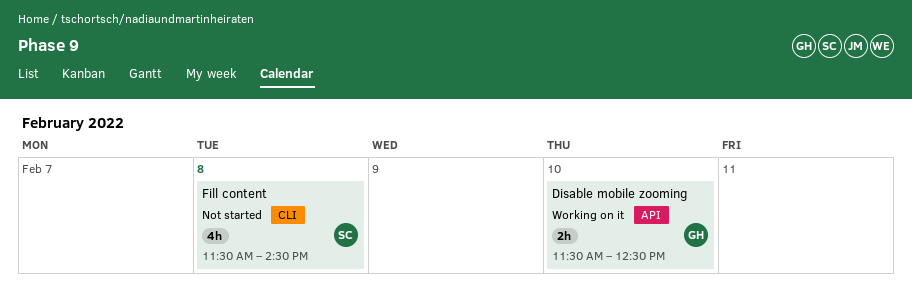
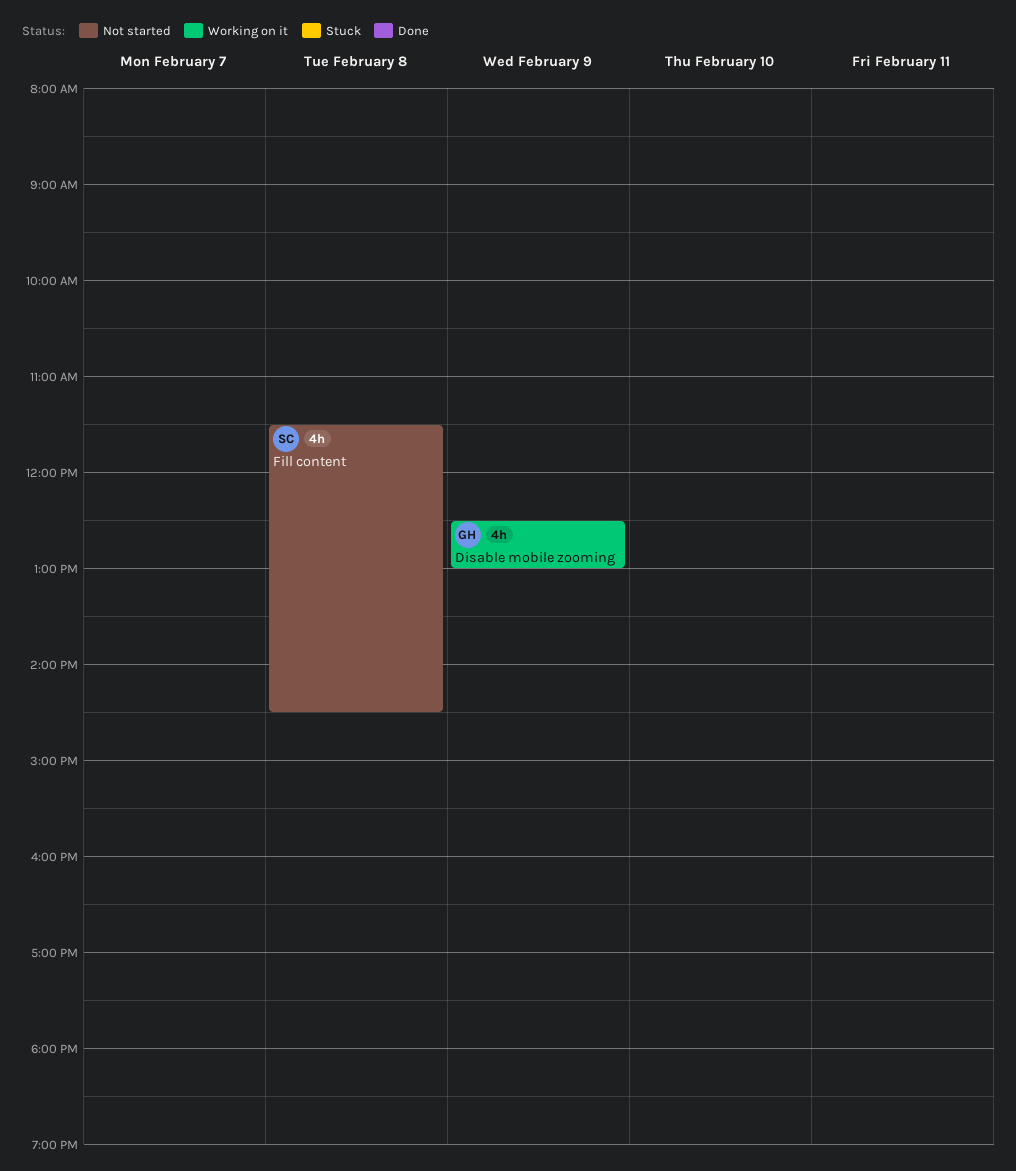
Disable mobile zooming, estimate: 2h -> 4h
Disable mobile zooming, day: Feb 10 -> Feb 9
Disable mobile zooming, begins: 11:30 -> 12:30
Disable mobile zooming, ends: 12:30 -> 13:00

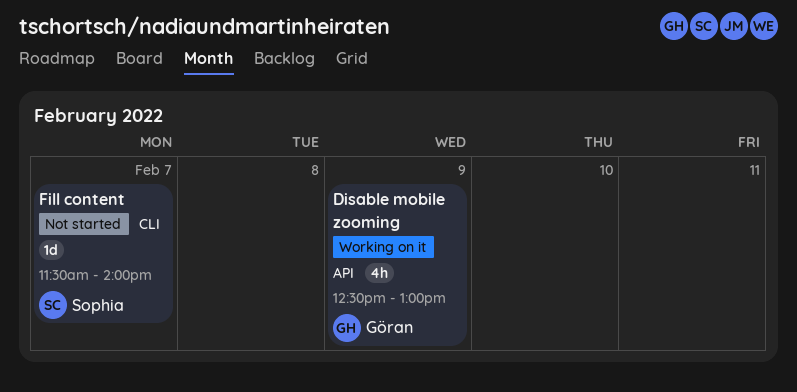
Fill content, estimate: 4h -> 1d
Fill content, day: Feb 8 -> Feb 7
Fill content, ends: 14:30 -> 14:00

